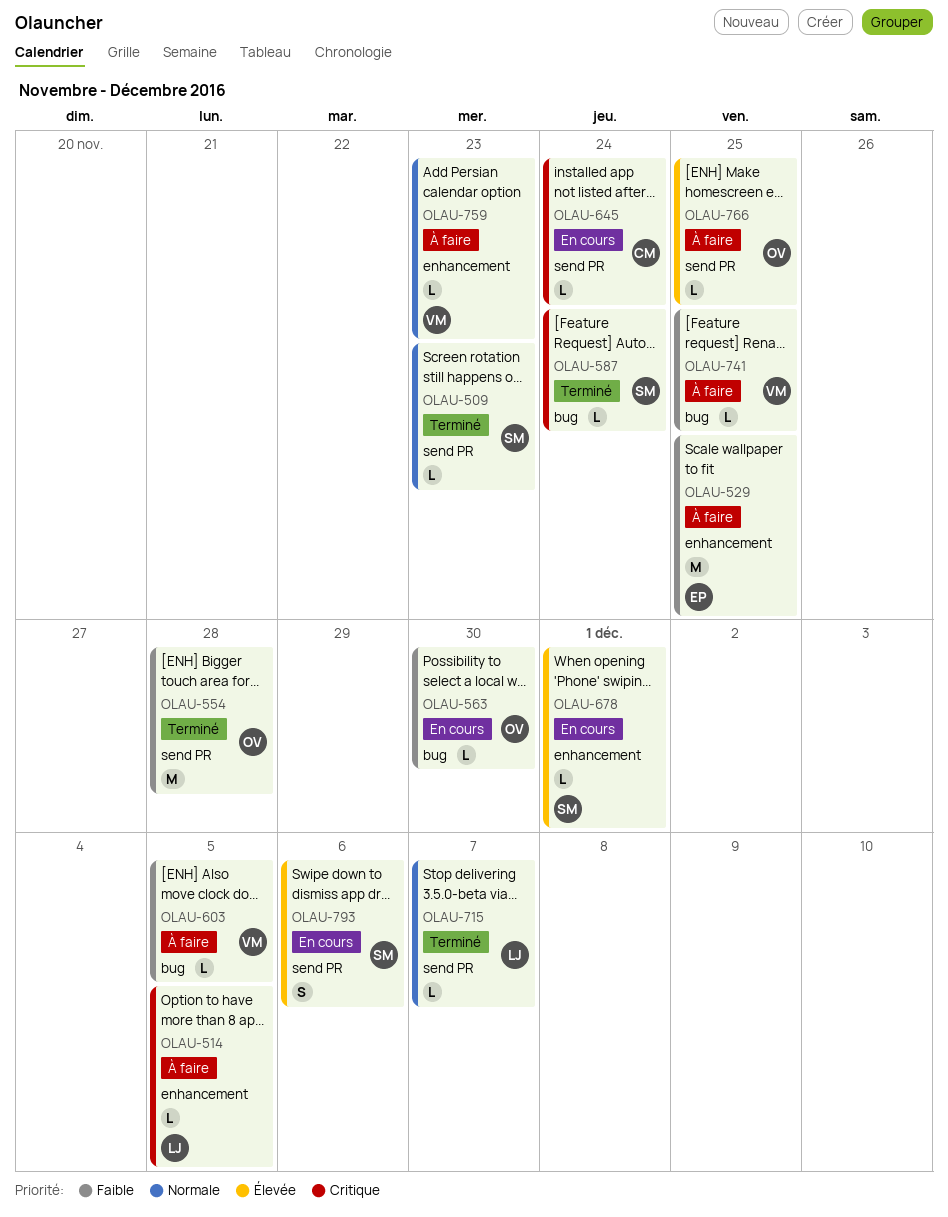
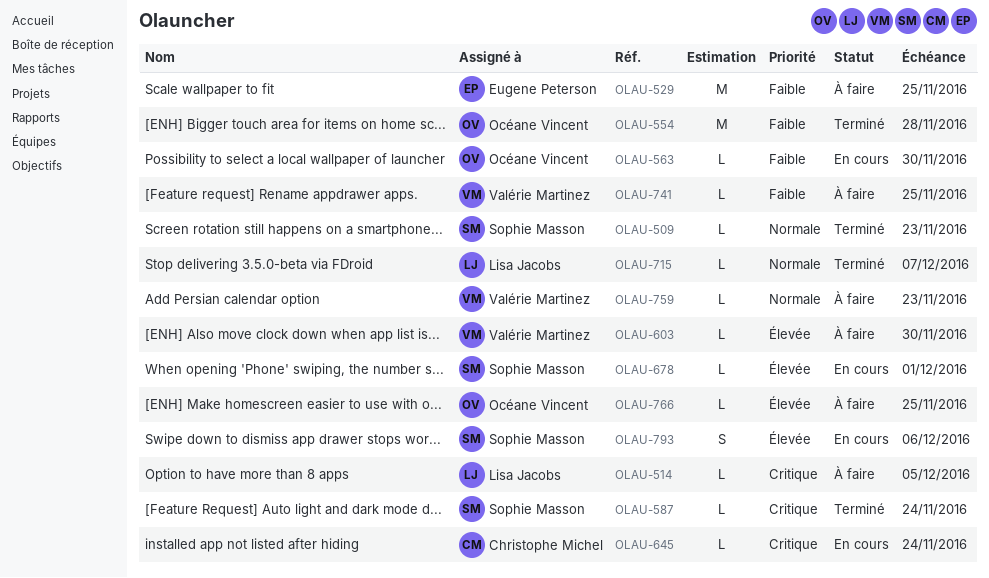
OLAU-603, priority: Faible -> Élevée
OLAU-603, due: Dec 5 -> Nov 30

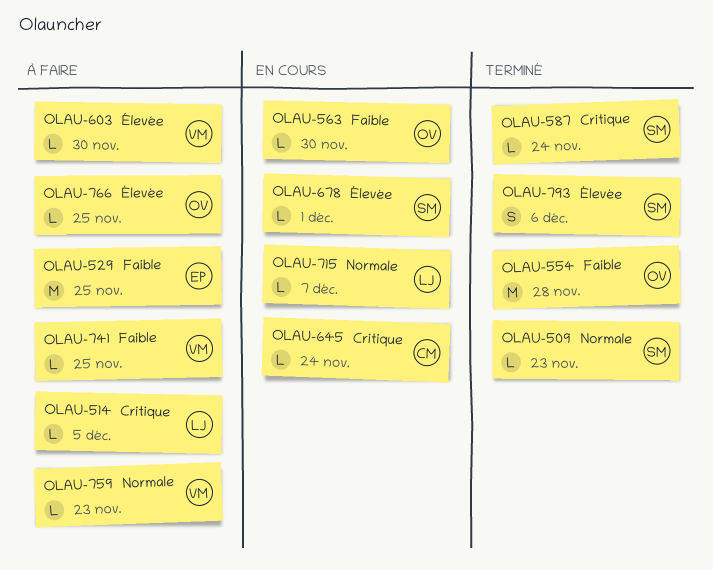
OLAU-715, status: Terminé -> En cours
OLAU-793, status: En cours -> Terminé

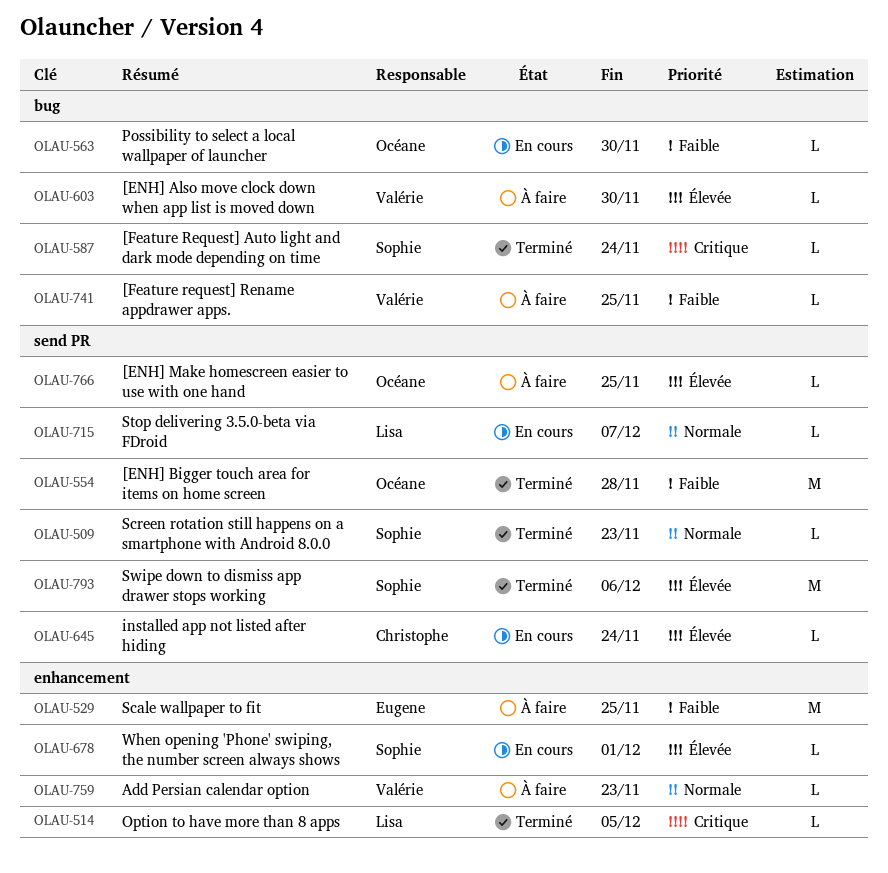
OLAU-514, status: À faire -> Terminé
OLAU-645, priority: Critique -> Élevée
OLAU-793, estimate: S -> M

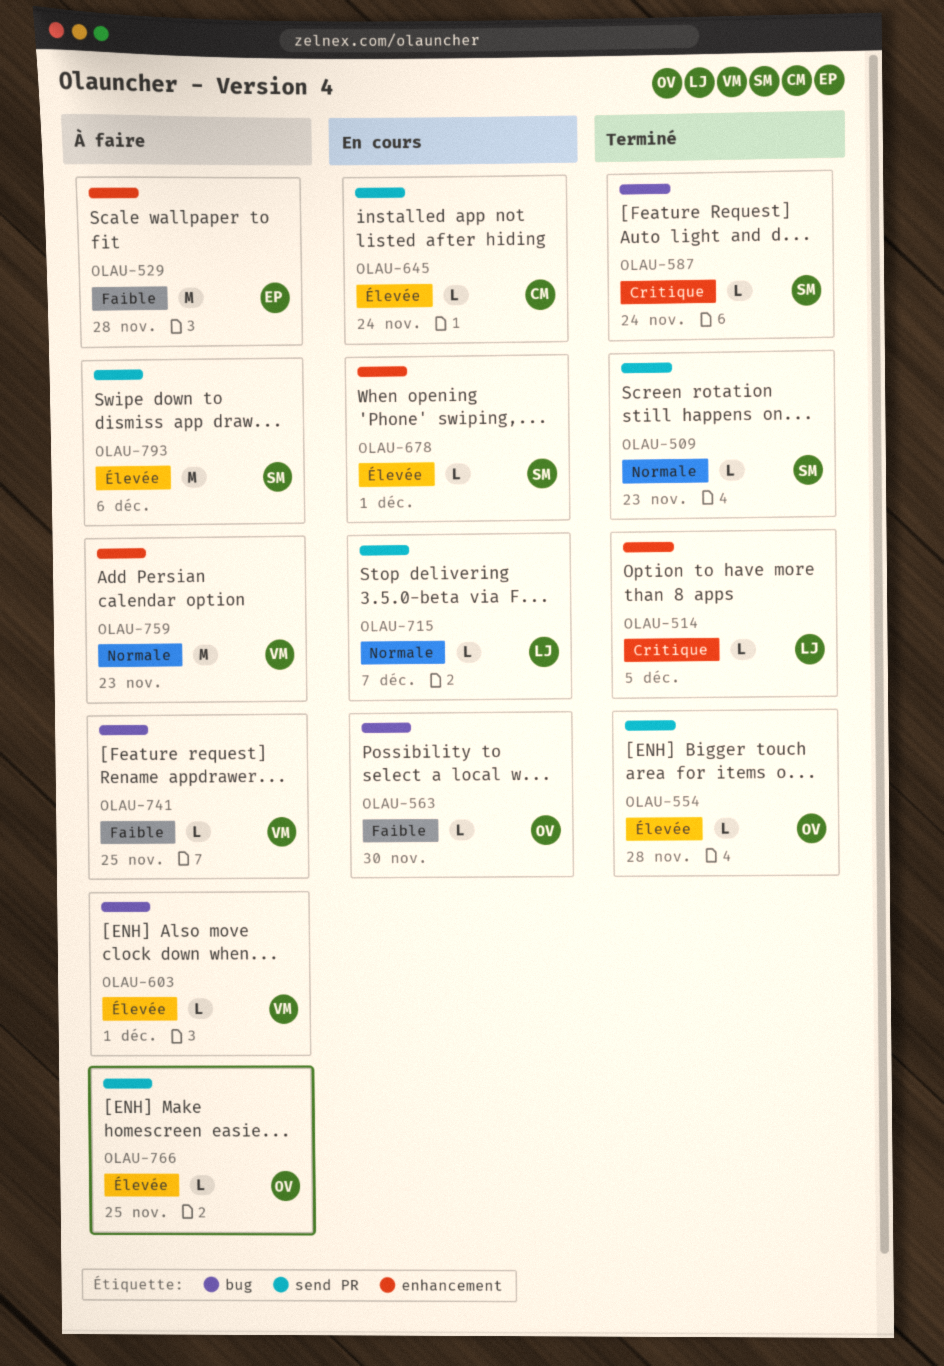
OLAU-529, due: Nov 25 -> Nov 28
OLAU-554, priority: Faible -> Élevée
OLAU-554, estimate: M -> L
OLAU-603, due: Nov 30 -> Dec 1
OLAU-759, estimate: L -> M
OLAU-793, status: Terminé -> À faire

